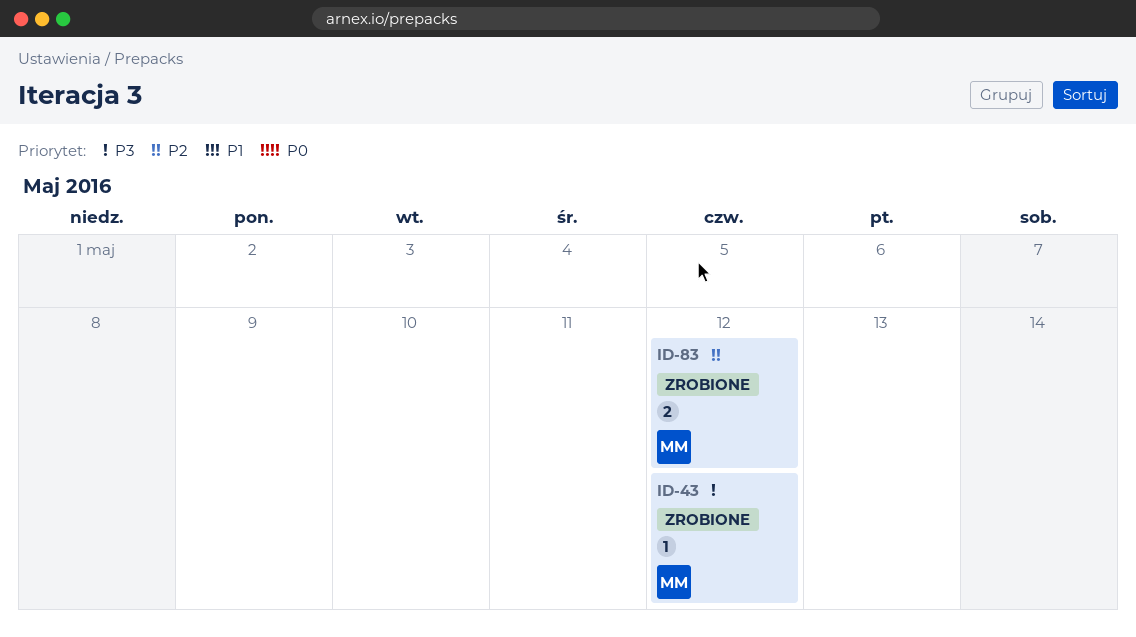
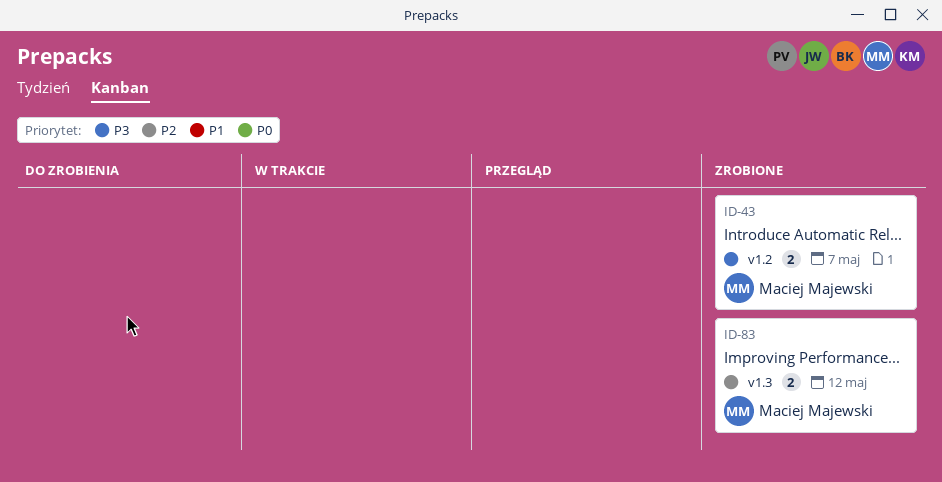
ID-43, estimate: 1 -> 2
ID-43, due: May 12 -> May 7

